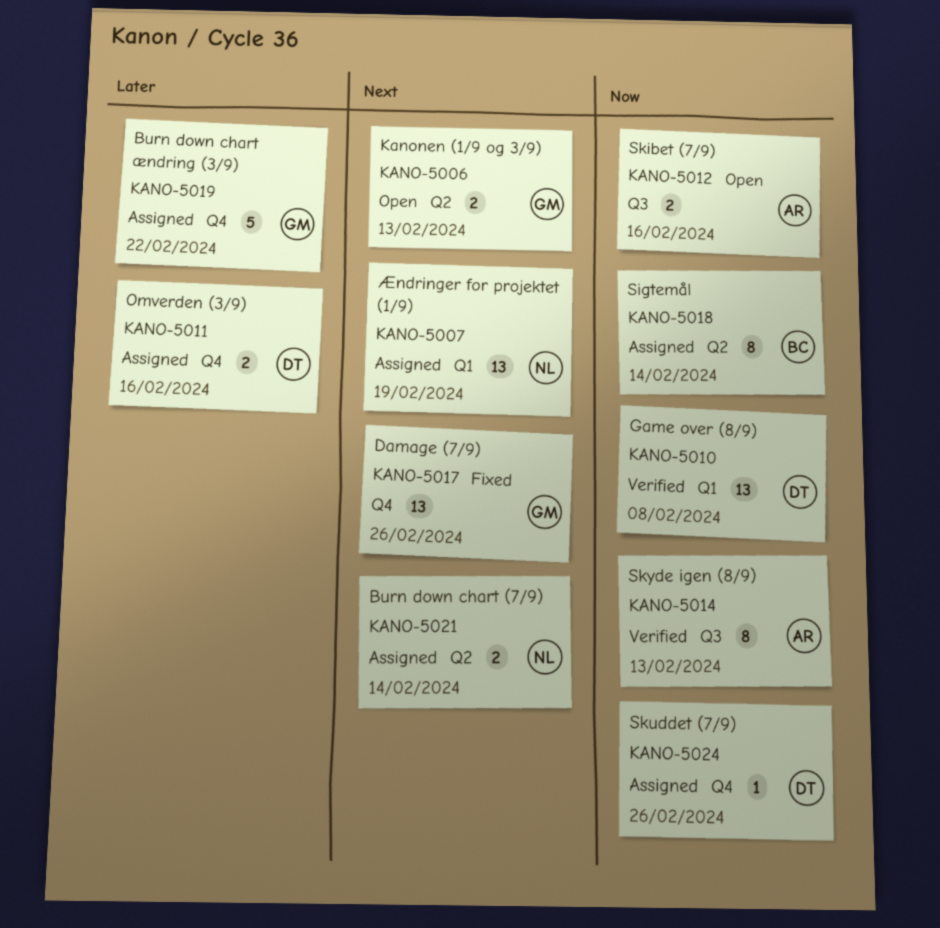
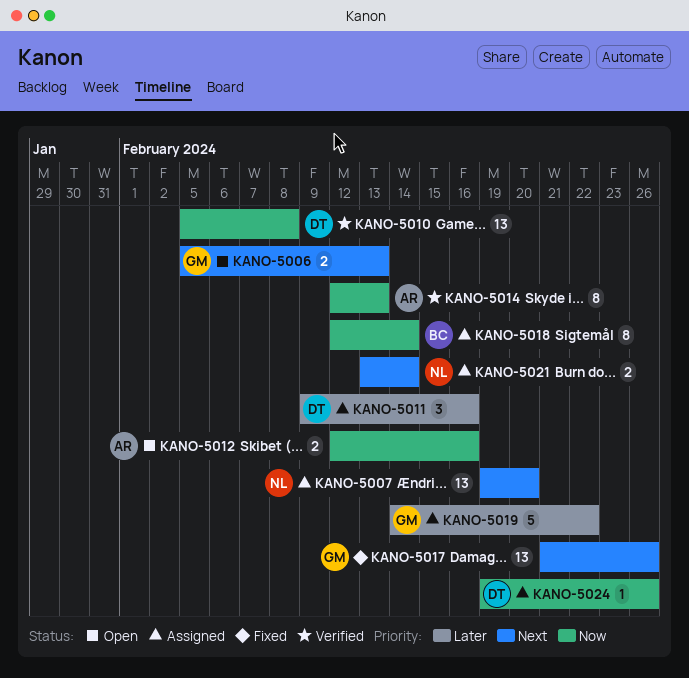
KANO-5007, due: Feb 19 -> Feb 20
KANO-5011, estimate: 2 -> 3

